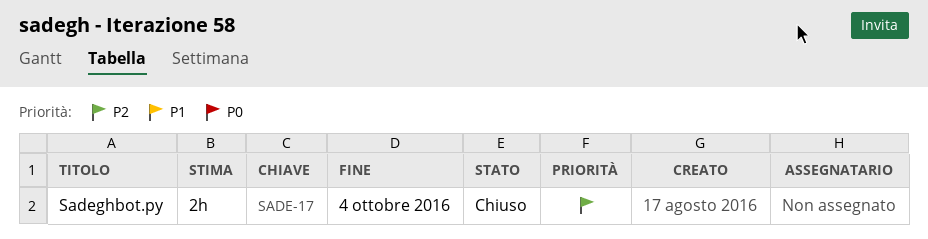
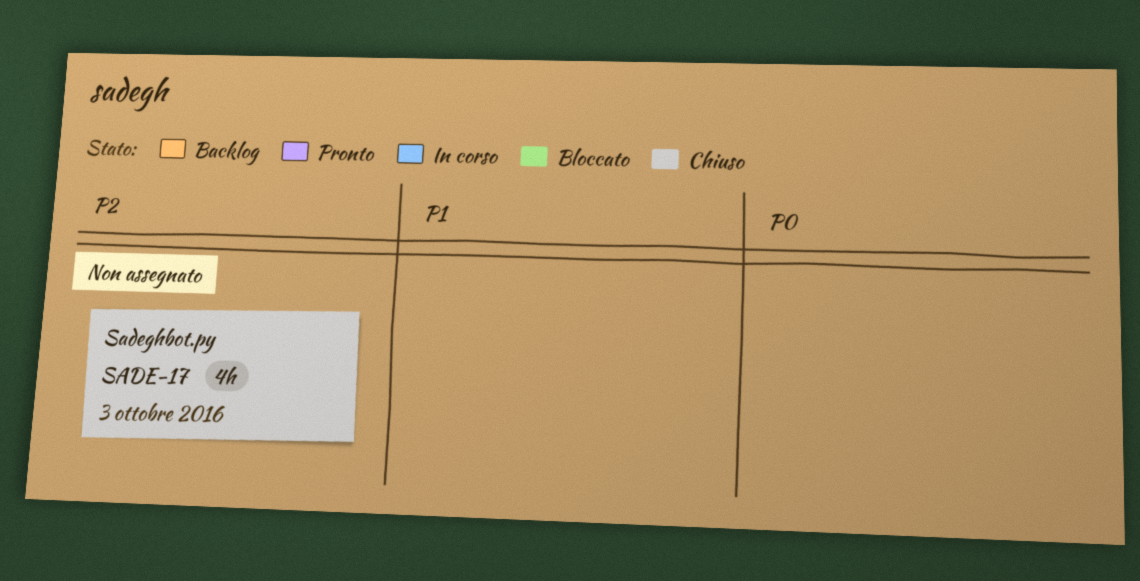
SADE-17, estimate: 2h -> 4h
SADE-17, due: Oct 4 -> Oct 3

